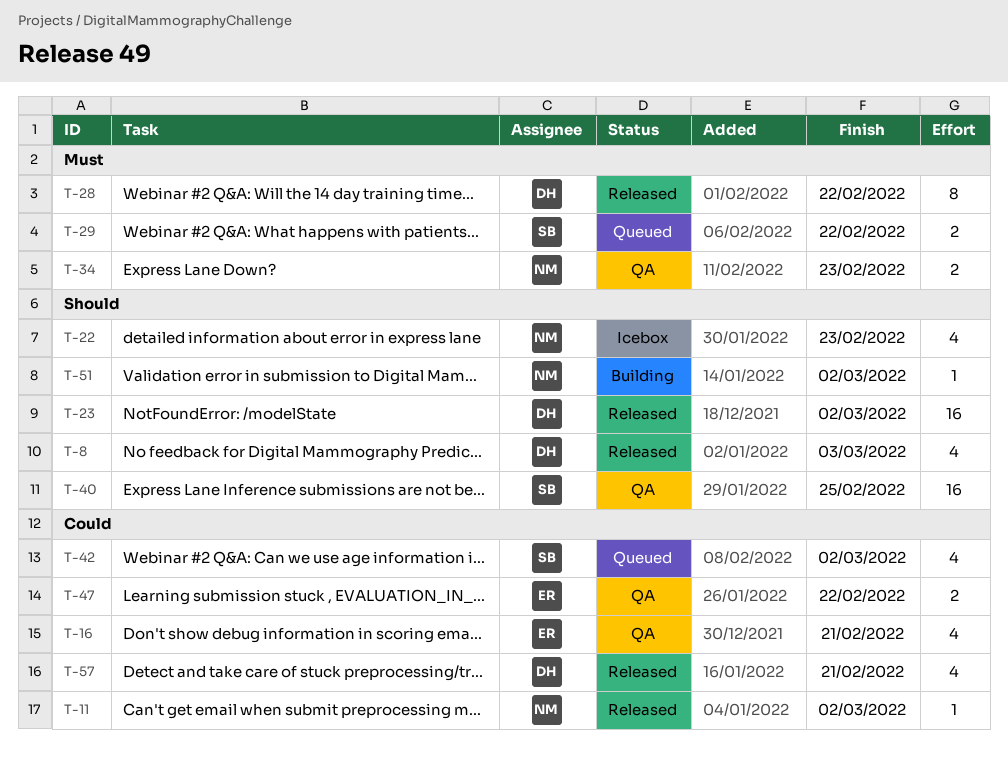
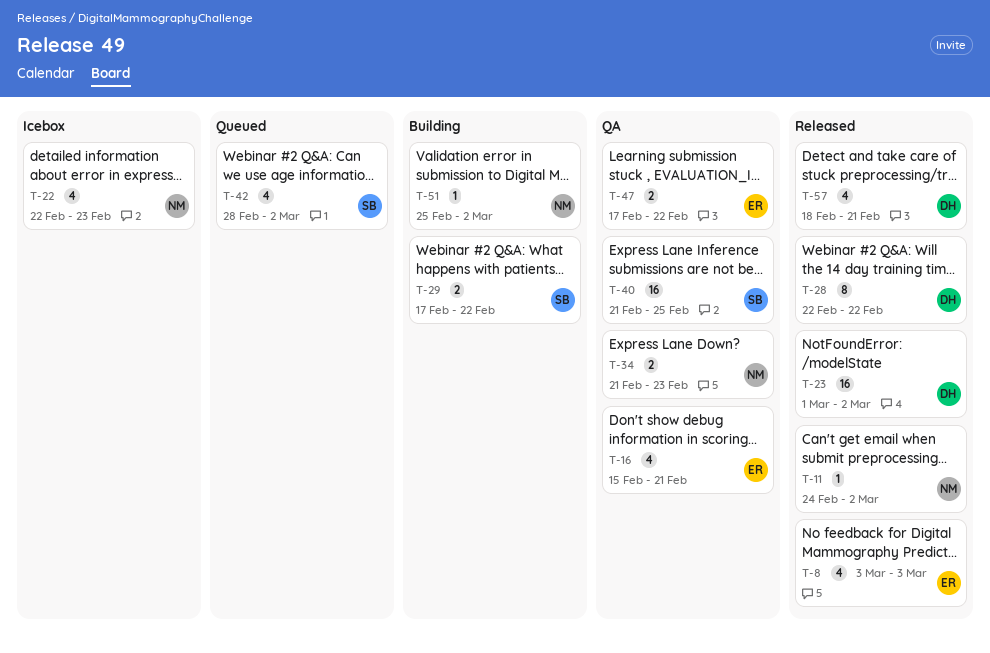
T-8, owner: DH -> ER
T-29, status: Queued -> Building

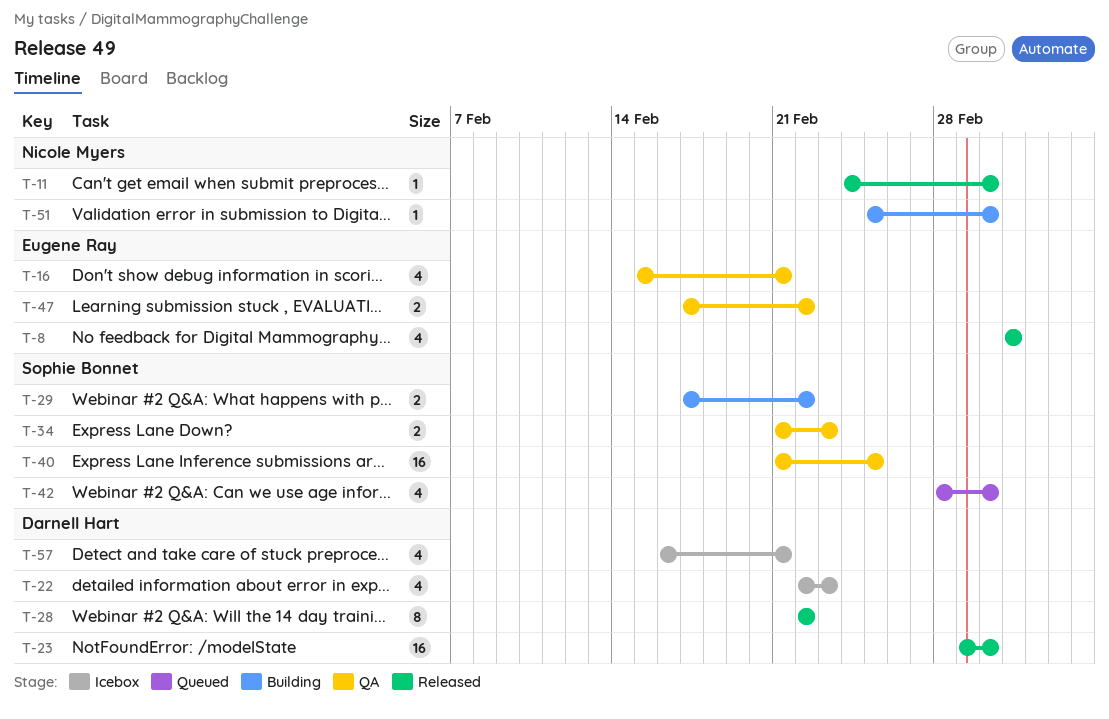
T-22, owner: Nicole Myers -> Darnell Hart
T-34, owner: Nicole Myers -> Sophie Bonnet
T-57, status: Released -> Icebox
T-57, start: Feb 18 -> Feb 16

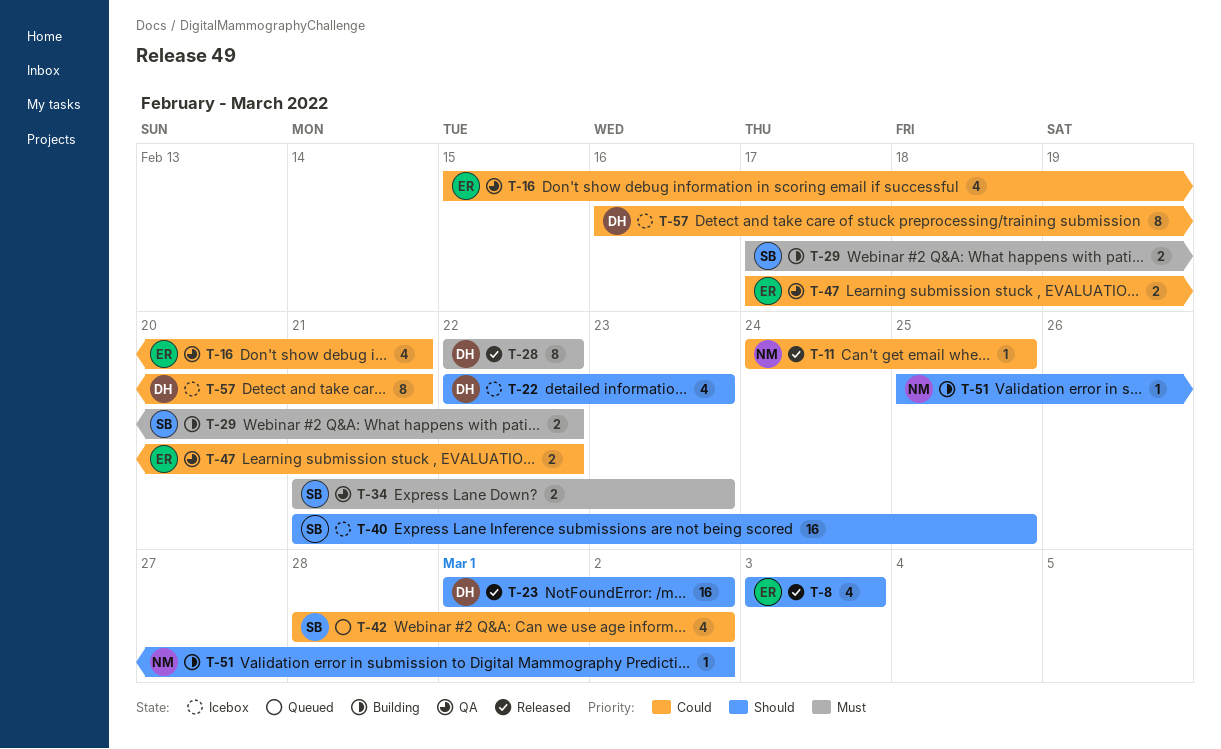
T-11, due: Mar 2 -> Feb 25
T-40, status: QA -> Icebox
T-57, estimate: 4 -> 8

